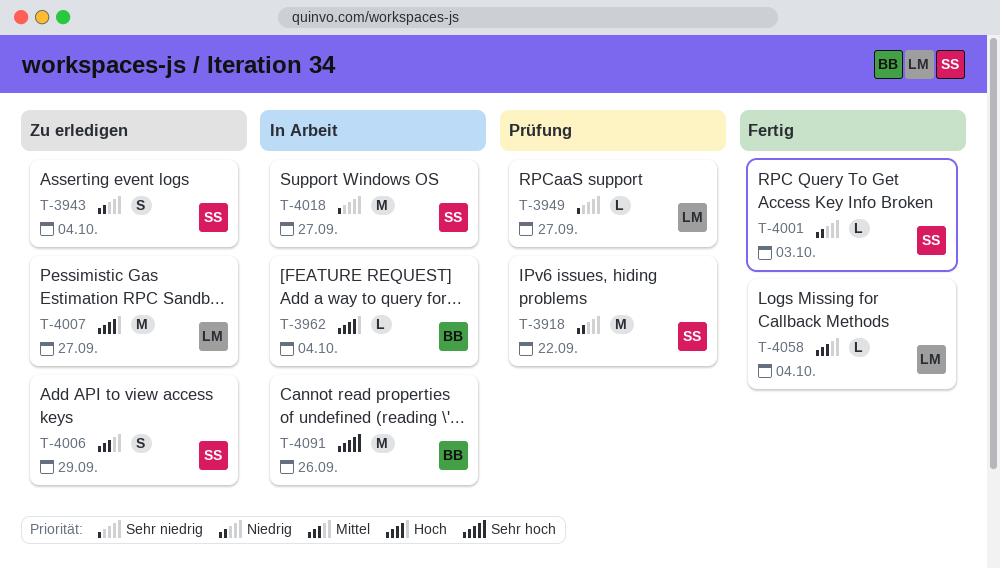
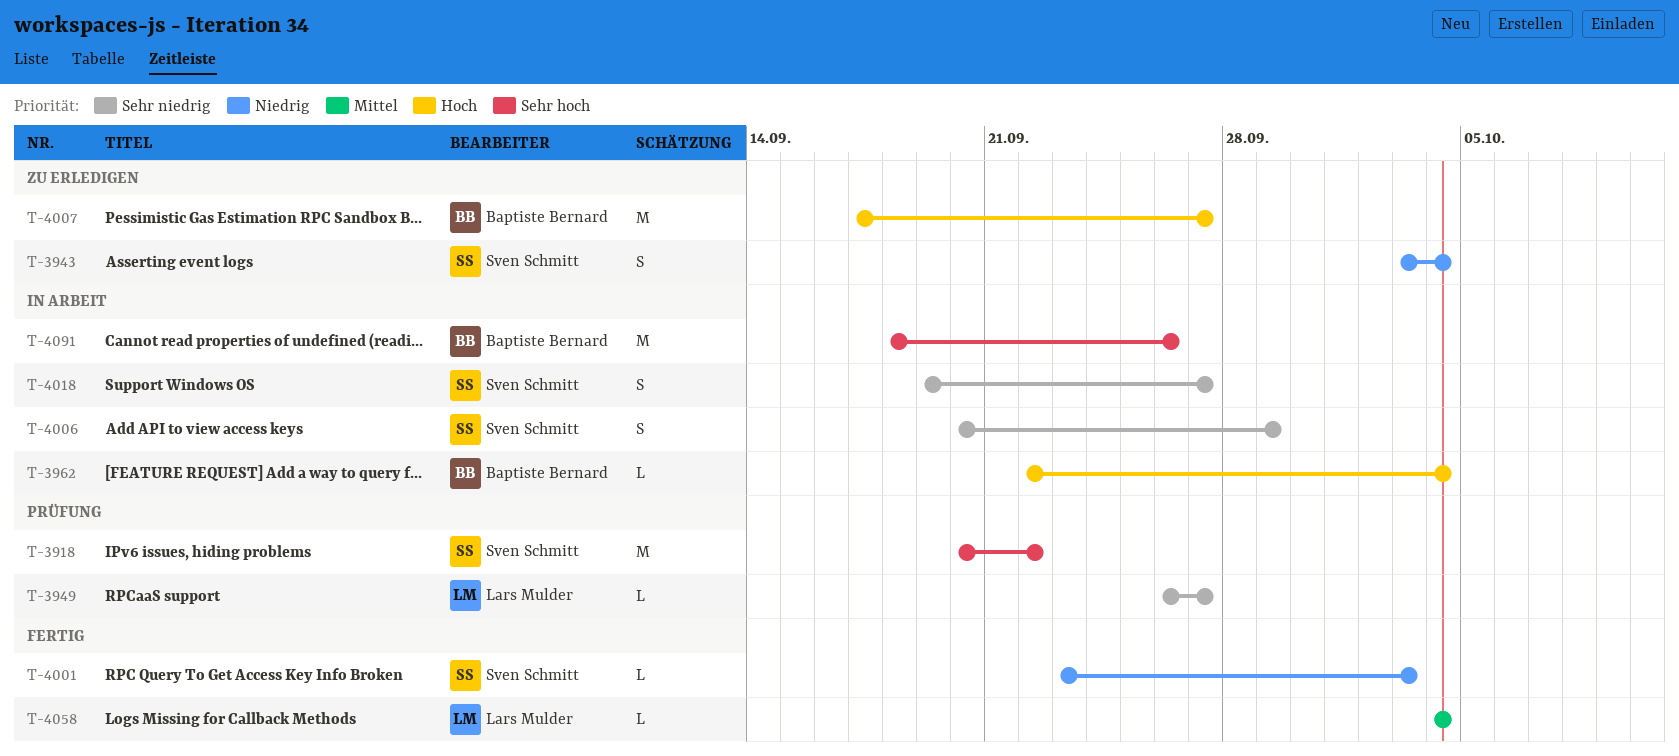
T-3918, priority: Niedrig -> Sehr hoch
T-4006, status: Zu erledigen -> In Arbeit
T-4006, priority: Mittel -> Sehr niedrig
T-4007, owner: Lars Mulder -> Baptiste Bernard
T-4018, estimate: M -> S

